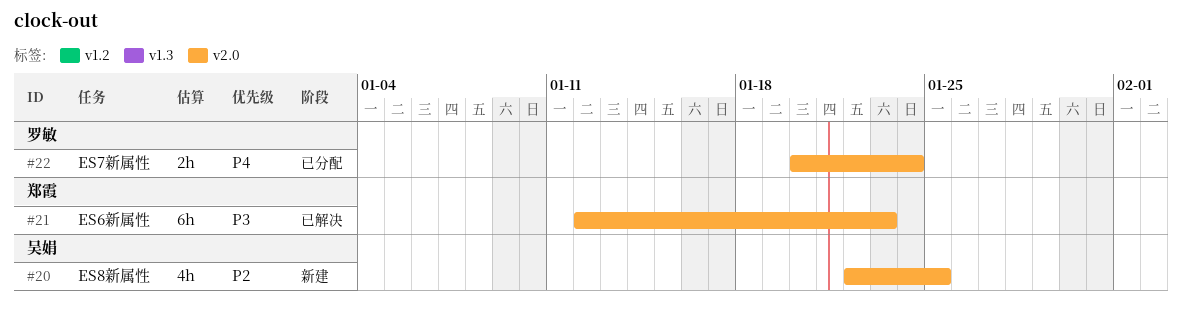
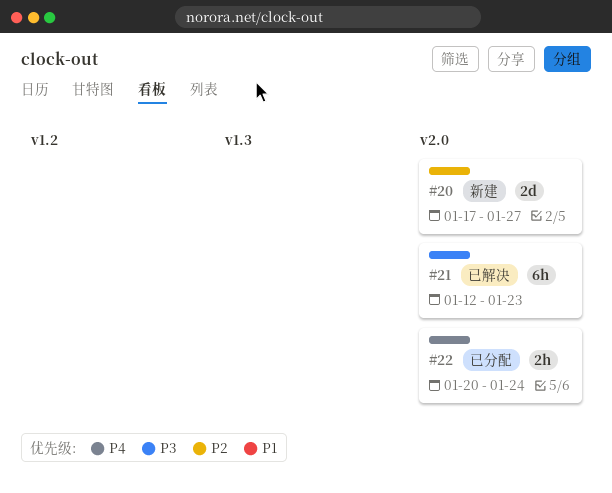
#20, estimate: 4h -> 2d
#20, start: Jan 22 -> Jan 17
#20, due: Jan 25 -> Jan 27

